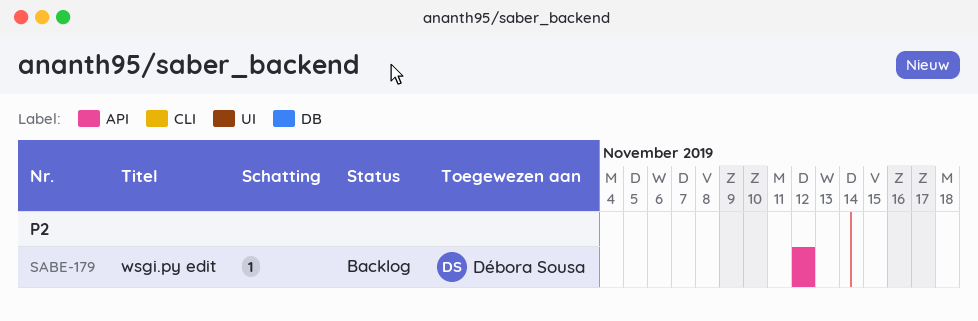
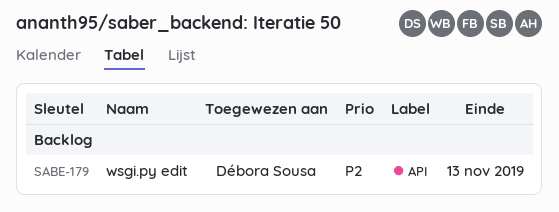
SABE-179, due: Nov 12 -> Nov 13

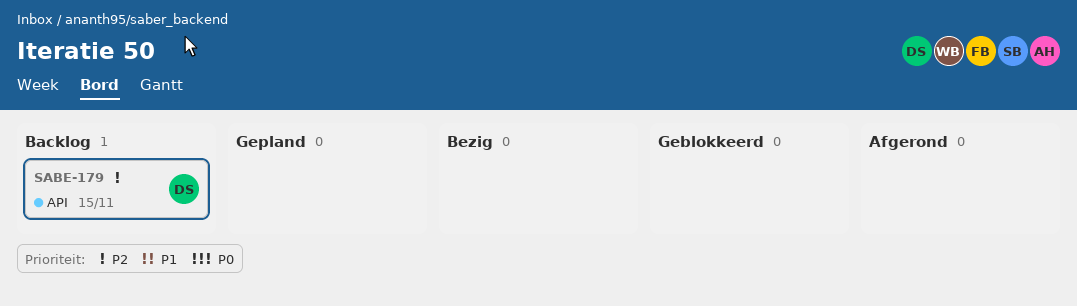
SABE-179, due: Nov 13 -> Nov 15

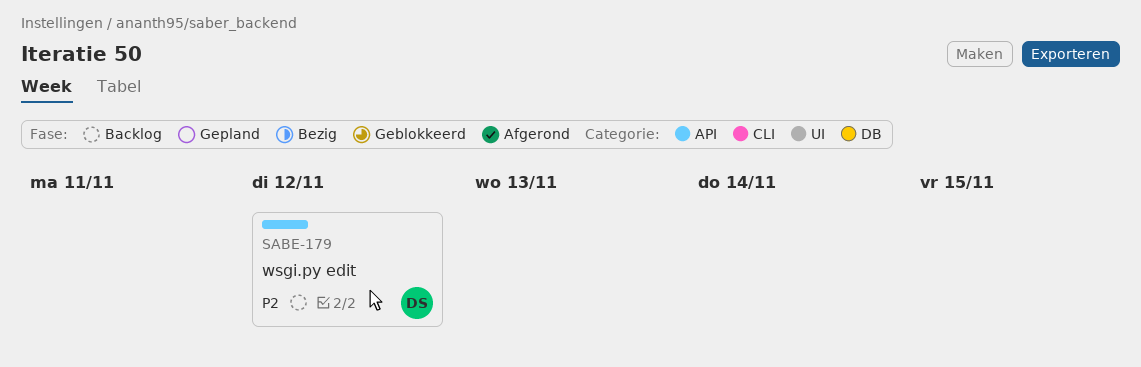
SABE-179, due: Nov 15 -> Nov 12

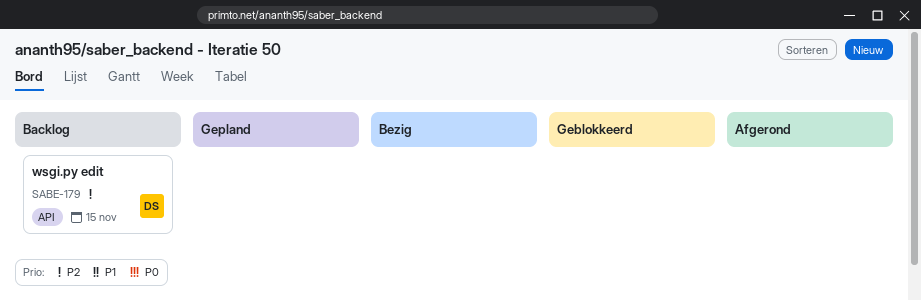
SABE-179, due: Nov 12 -> Nov 15

